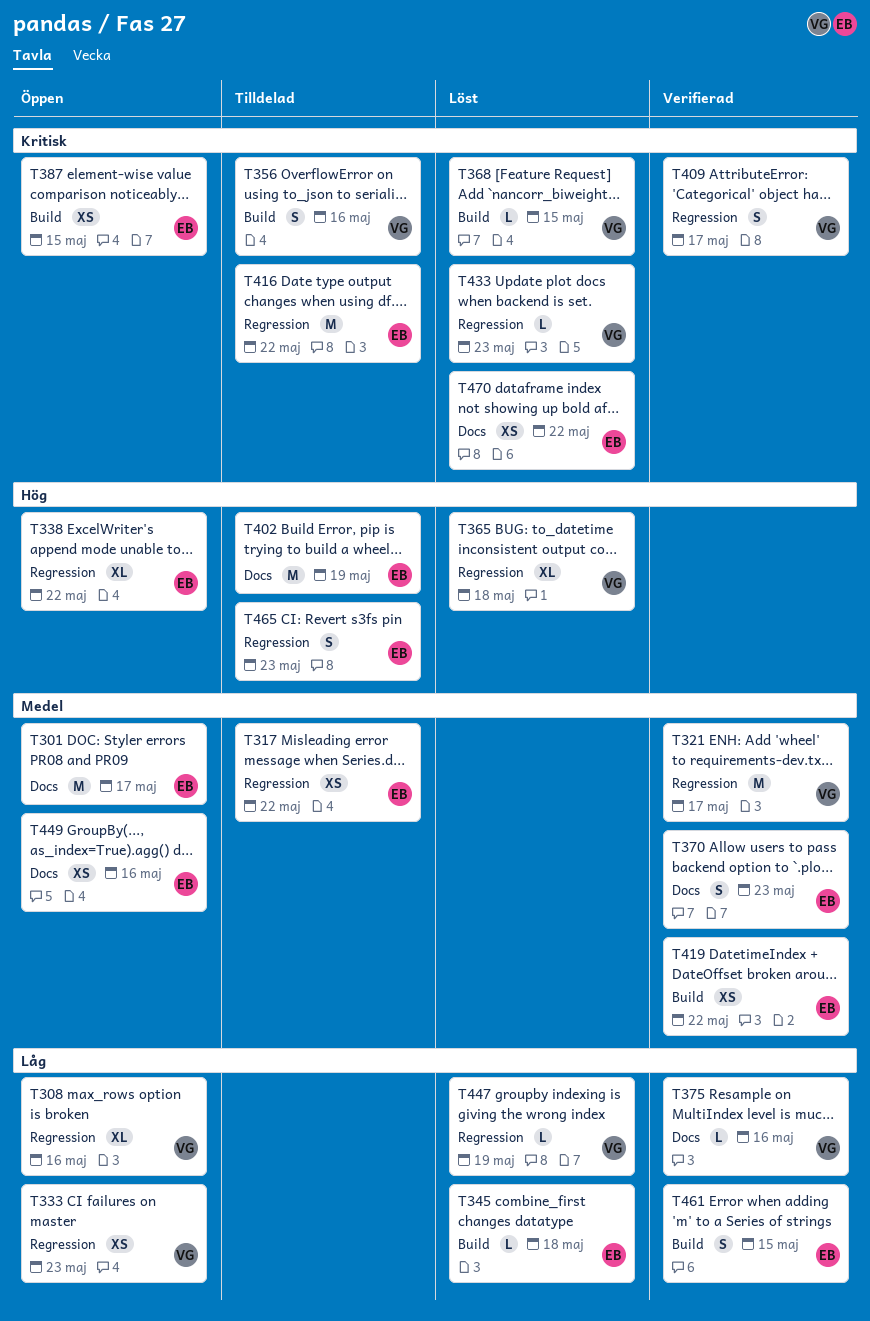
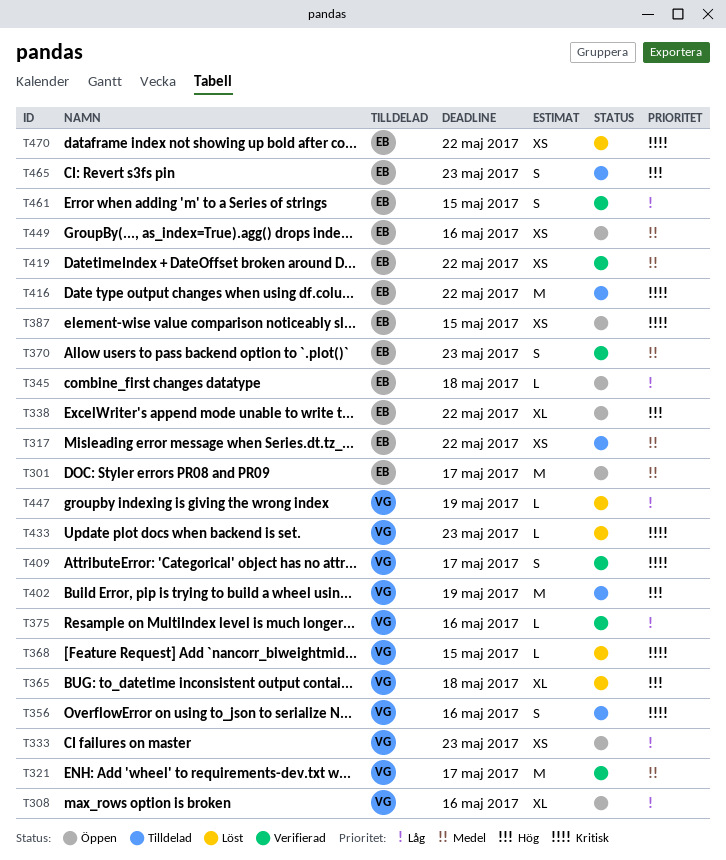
T345, status: Löst -> Öppen
T402, owner: EB -> VG

